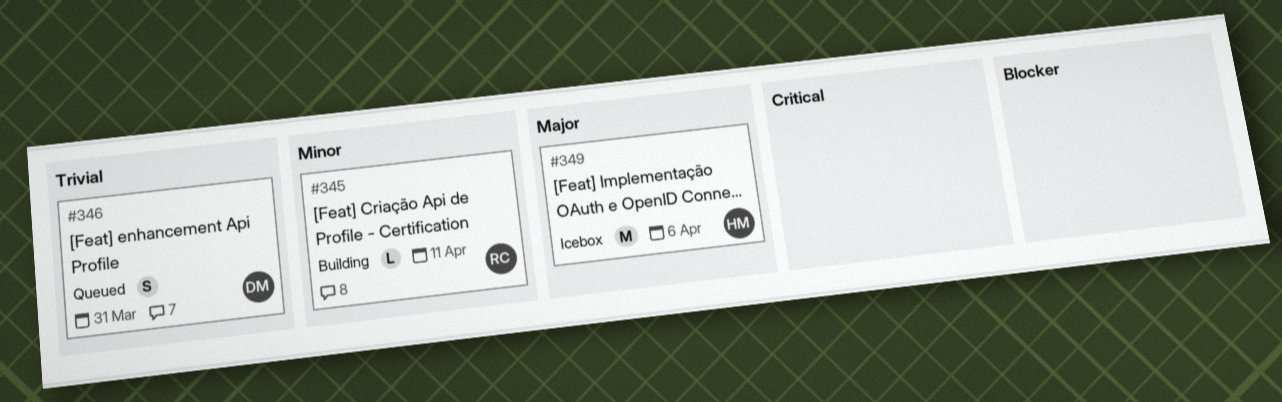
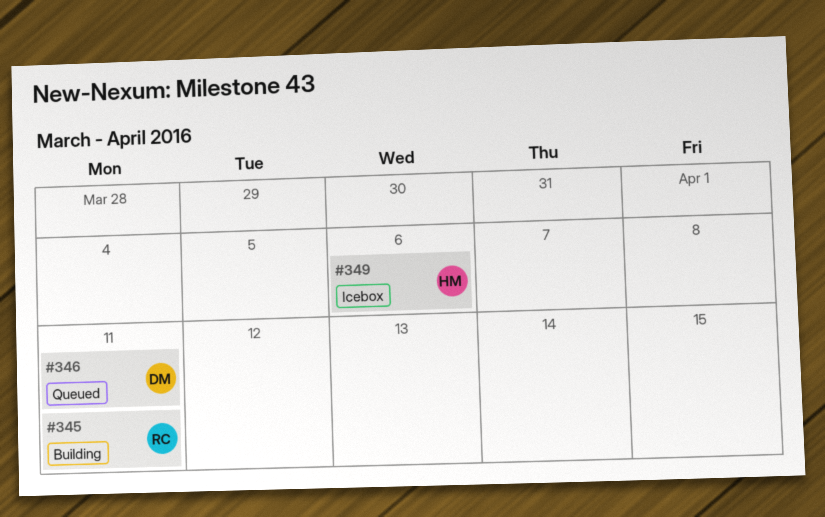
#346, due: Mar 31 -> Apr 11

